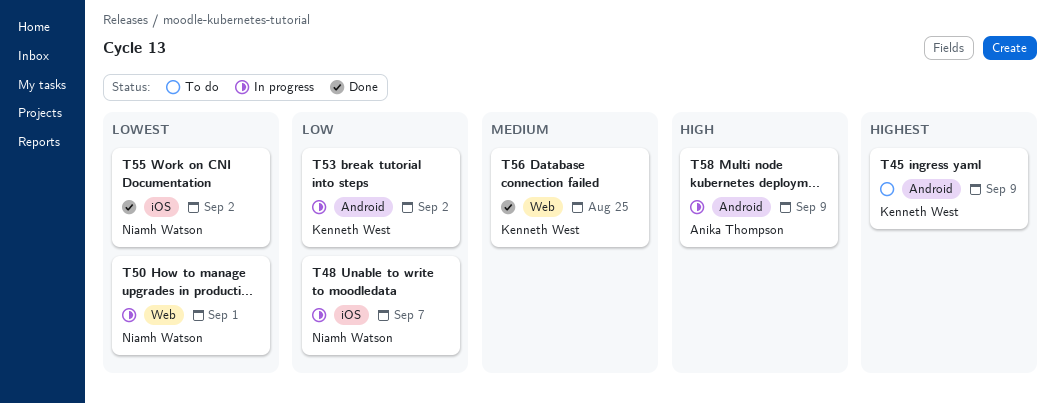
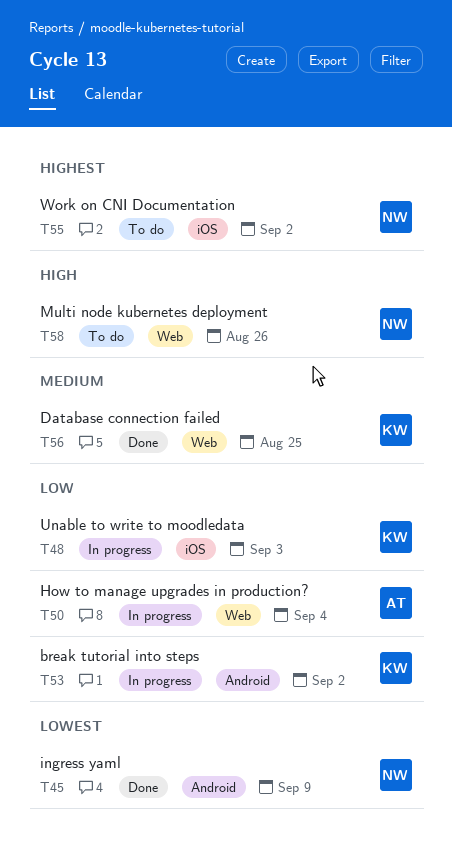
T45, status: To do -> Done
T45, owner: Kenneth West -> Niamh Watson
T45, priority: Highest -> Lowest
T48, owner: Niamh Watson -> Kenneth West
T48, due: Sep 7 -> Sep 3
T50, owner: Niamh Watson -> Anika Thompson
T50, priority: Lowest -> Low
T50, due: Sep 1 -> Sep 4
T55, status: Done -> To do
T55, priority: Lowest -> Highest
T58, status: In progress -> To do
T58, owner: Anika Thompson -> Niamh Watson
T58, label: Android -> Web
T58, due: Sep 9 -> Aug 26

